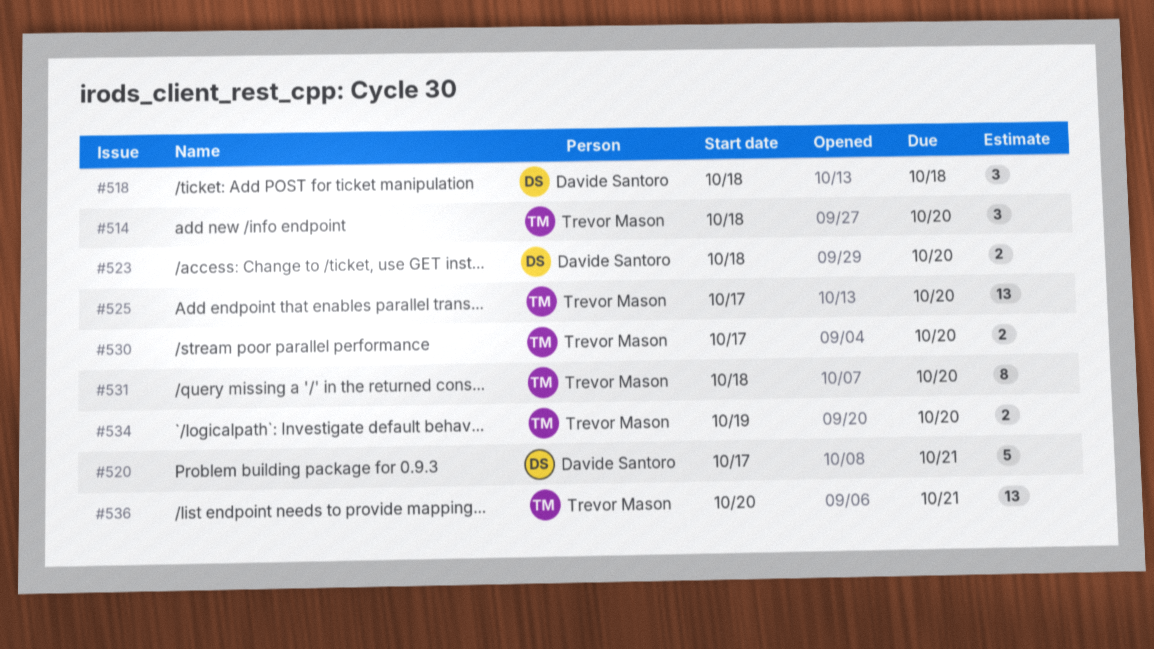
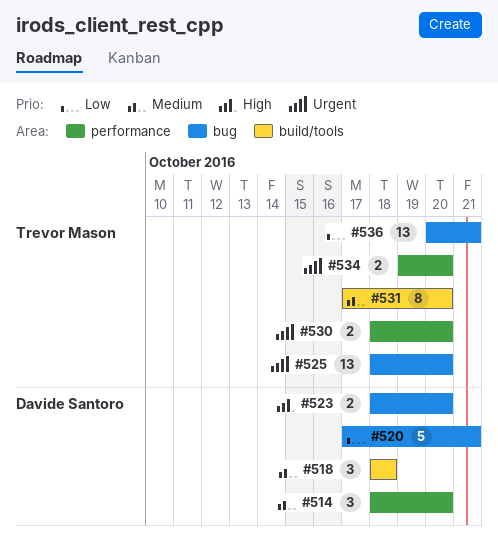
#514, owner: Trevor Mason -> Davide Santoro
#525, start: Oct 17 -> Oct 18
#530, start: Oct 17 -> Oct 18
#531, start: Oct 18 -> Oct 17

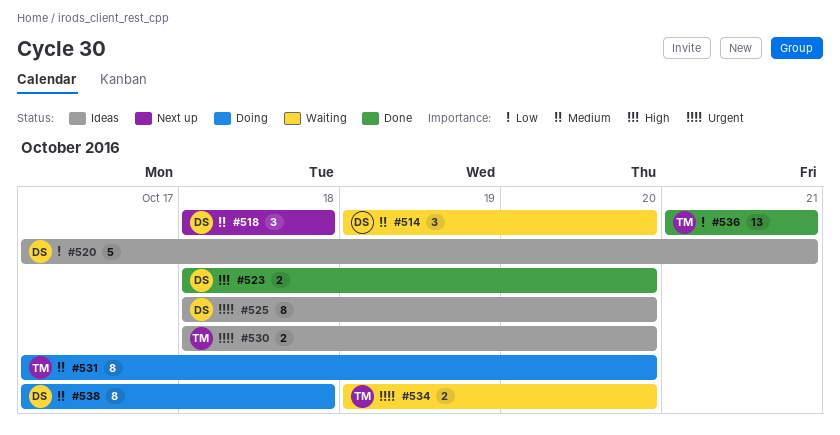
#514, start: Oct 18 -> Oct 19
#525, owner: Trevor Mason -> Davide Santoro
#525, estimate: 13 -> 8
#536, start: Oct 20 -> Oct 21
#538: none -> present

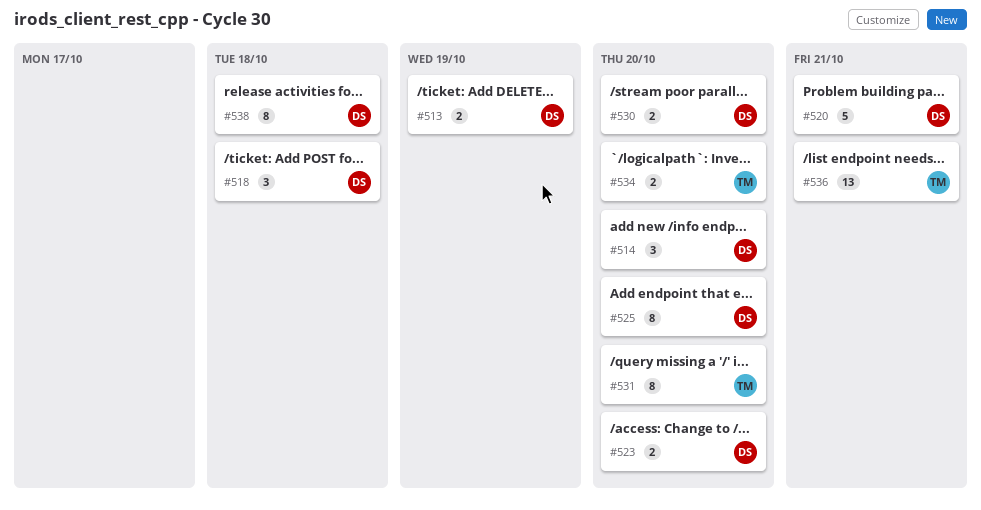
#513: none -> present
#530, owner: TM -> DS

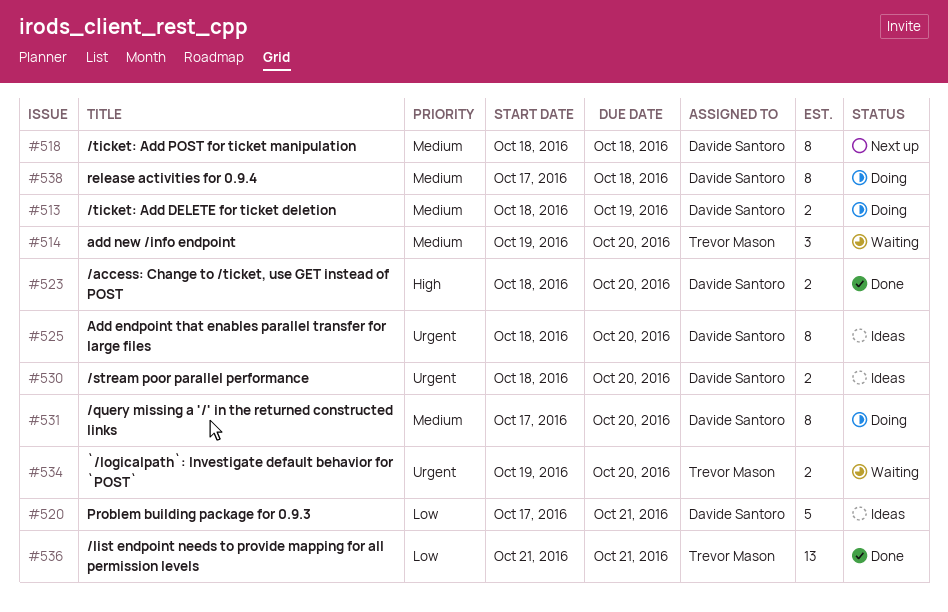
#514, owner: Davide Santoro -> Trevor Mason
#518, estimate: 3 -> 8
#531, owner: Trevor Mason -> Davide Santoro

